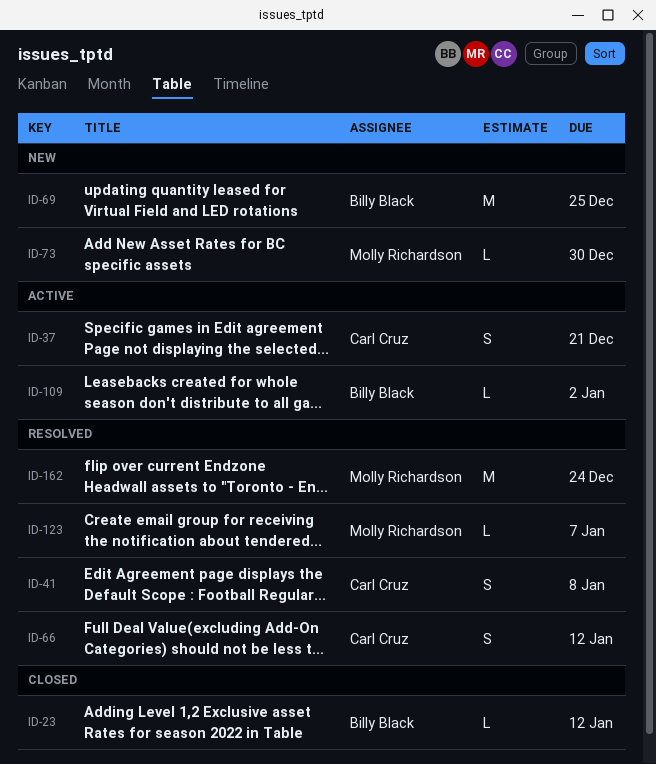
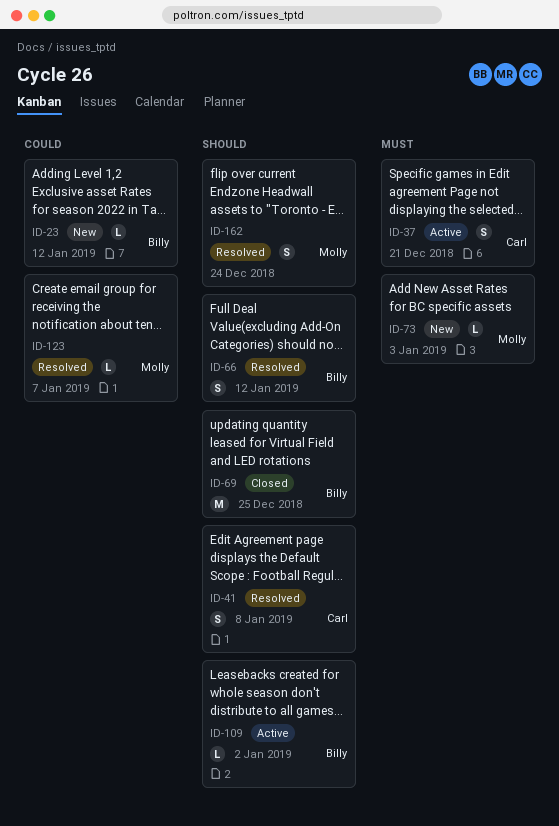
ID-23, status: Closed -> New
ID-66, owner: Carl Cruz -> Billy Black
ID-69, status: New -> Closed
ID-73, due: Dec 30 -> Jan 3
ID-162, estimate: M -> S

